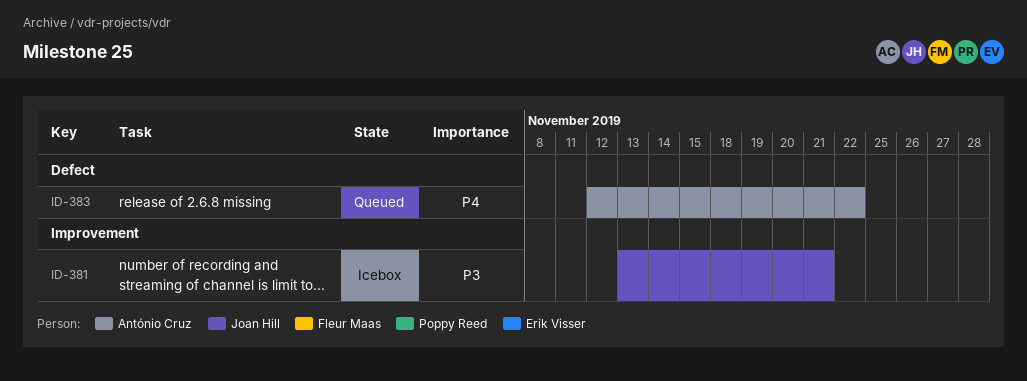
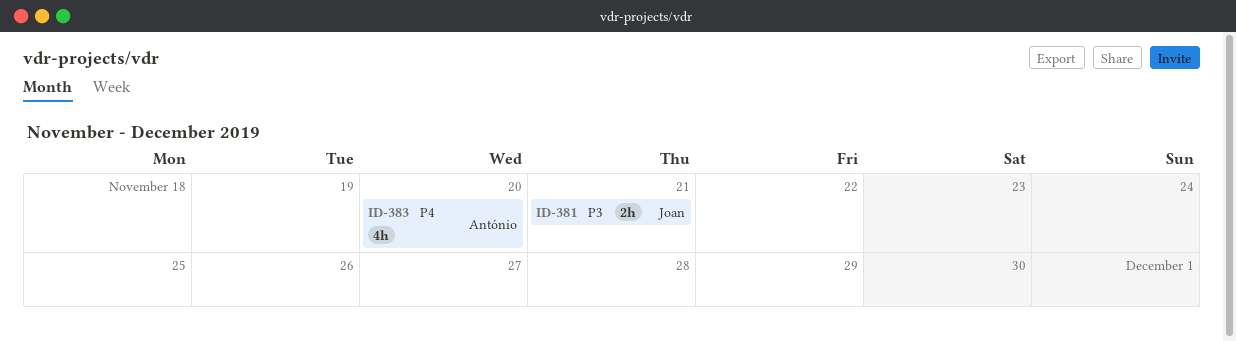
ID-383, due: Nov 22 -> Nov 20

